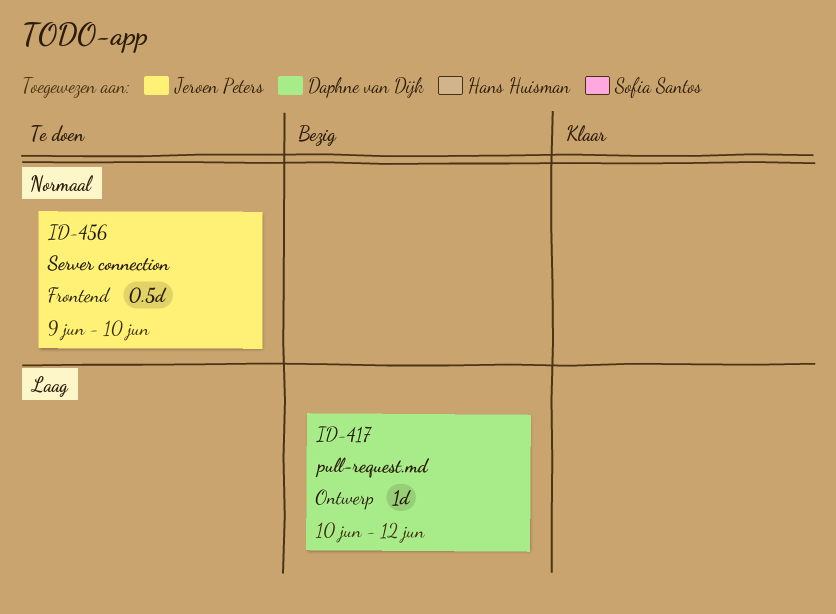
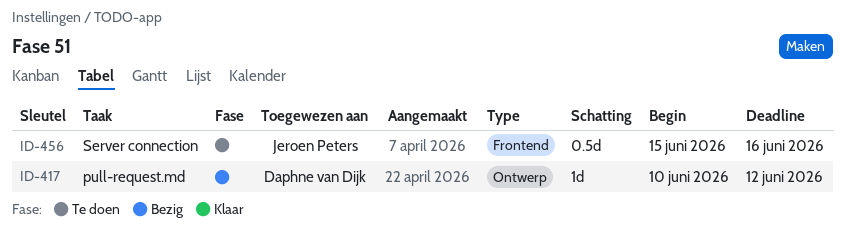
ID-456, start: Jun 9 -> Jun 15
ID-456, due: Jun 10 -> Jun 16

